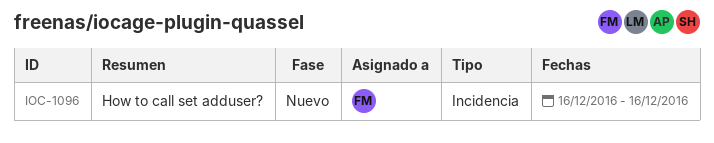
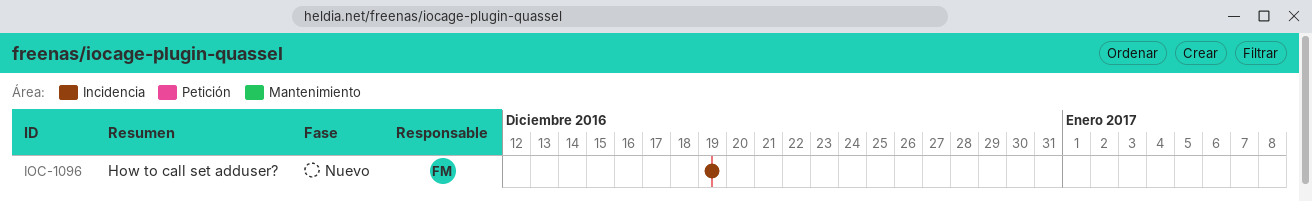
IOC-1096, start: Dec 16 -> Dec 19
IOC-1096, due: Dec 16 -> Dec 19

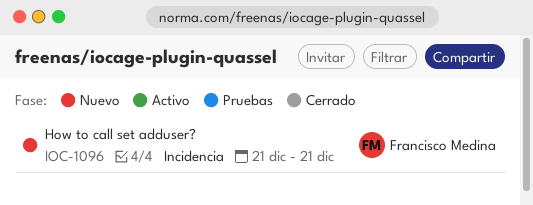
IOC-1096, start: Dec 19 -> Dec 21
IOC-1096, due: Dec 19 -> Dec 21

